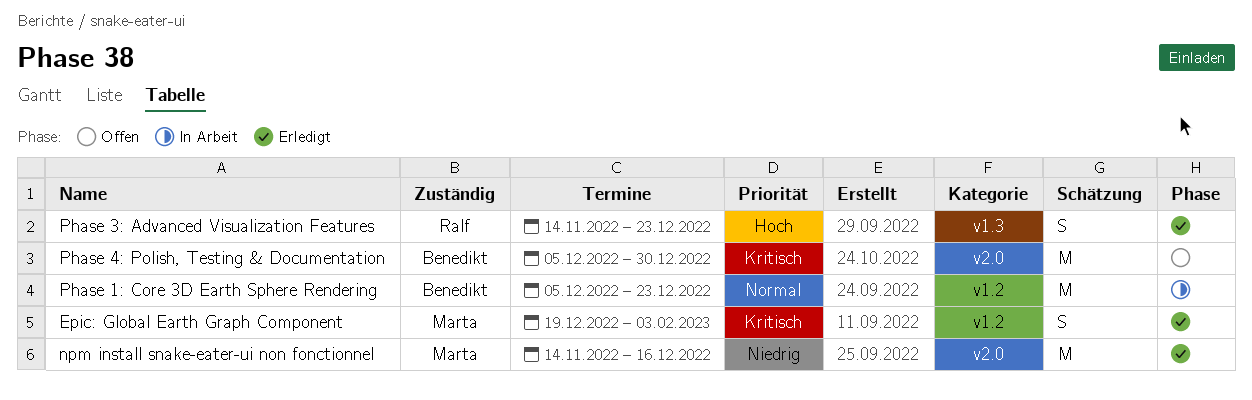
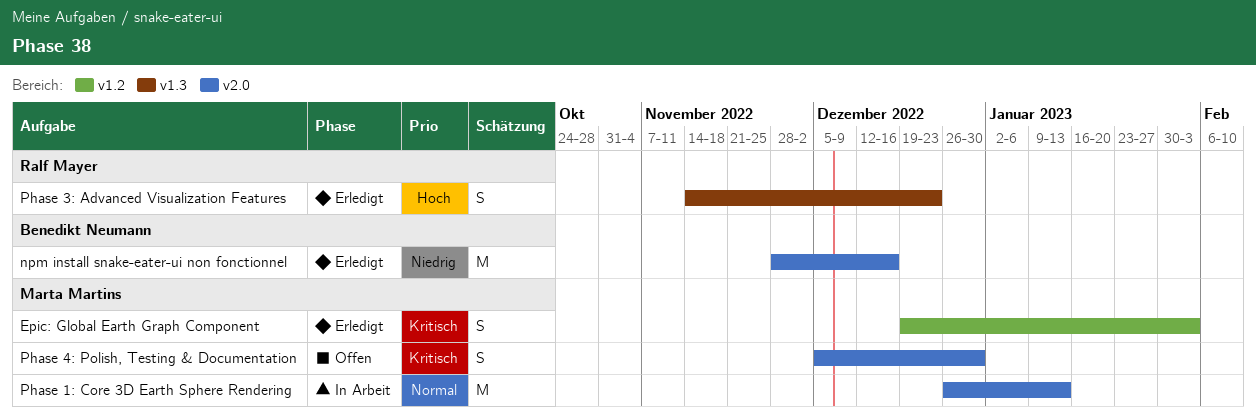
npm install snake-eater-ui non fonctionnel, owner: Marta Martins -> Benedikt Neumann
npm install snake-eater-ui non fonctionnel, start: Nov 14 -> Nov 28
Phase 1: Core 3D Earth Sphere Rendering, owner: Benedikt Neumann -> Marta Martins
Phase 1: Core 3D Earth Sphere Rendering, label: v1.2 -> v2.0
Phase 1: Core 3D Earth Sphere Rendering, start: Dec 5 -> Dec 26
Phase 1: Core 3D Earth Sphere Rendering, due: Dec 23 -> Jan 13
Phase 4: Polish, Testing & Documentation, owner: Benedikt Neumann -> Marta Martins
Phase 4: Polish, Testing & Documentation, estimate: M -> S

